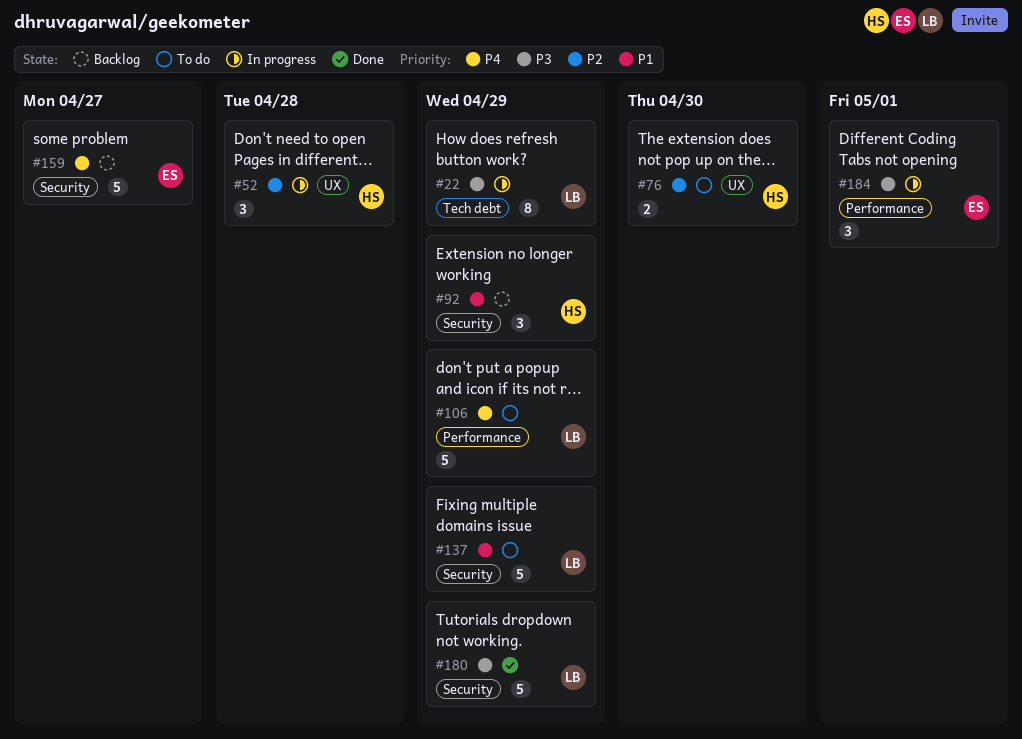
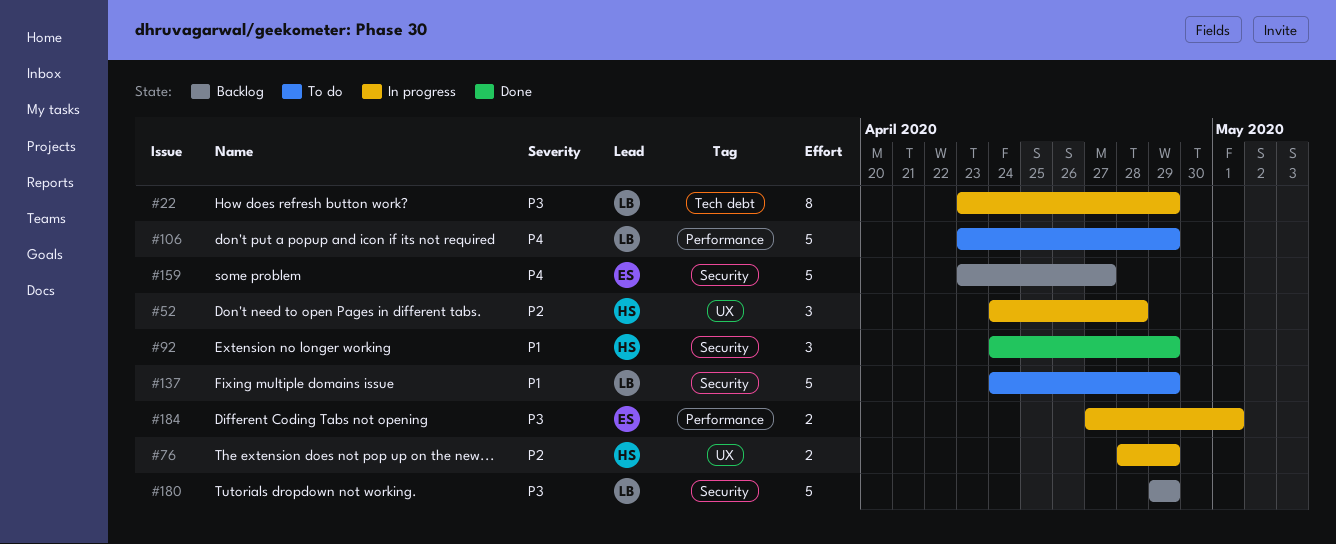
#76, status: To do -> In progress
#76, due: Apr 30 -> Apr 29
#92, status: Backlog -> Done
#180, status: Done -> Backlog
#184, estimate: 3 -> 2

